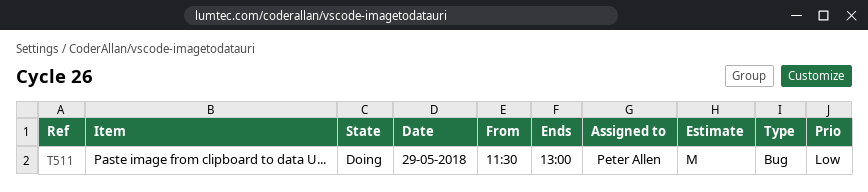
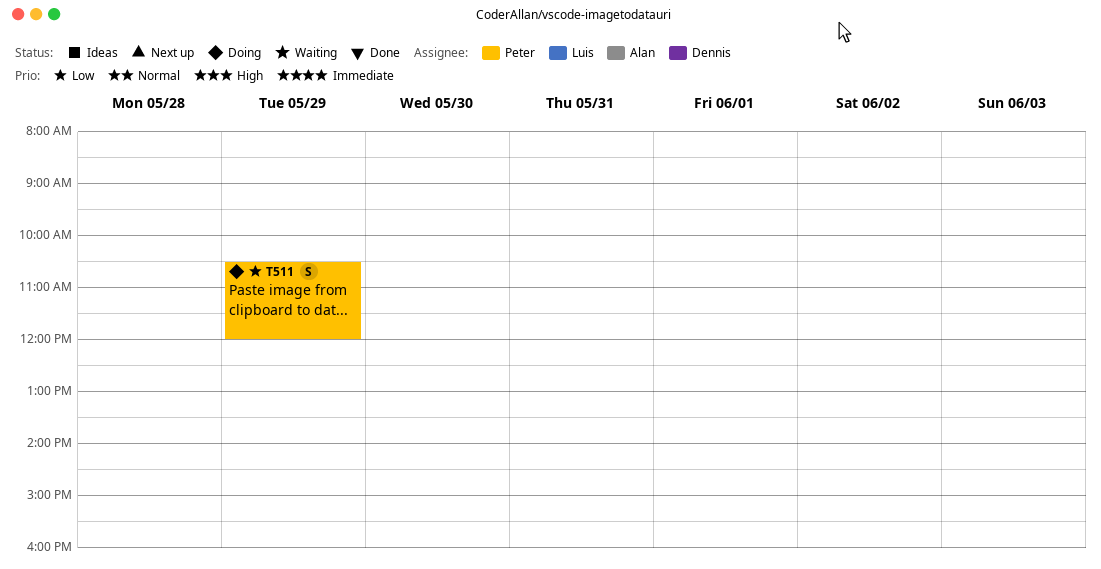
T511, estimate: M -> S
T511, begins: 11:30 -> 10:30
T511, ends: 13:00 -> 12:00

